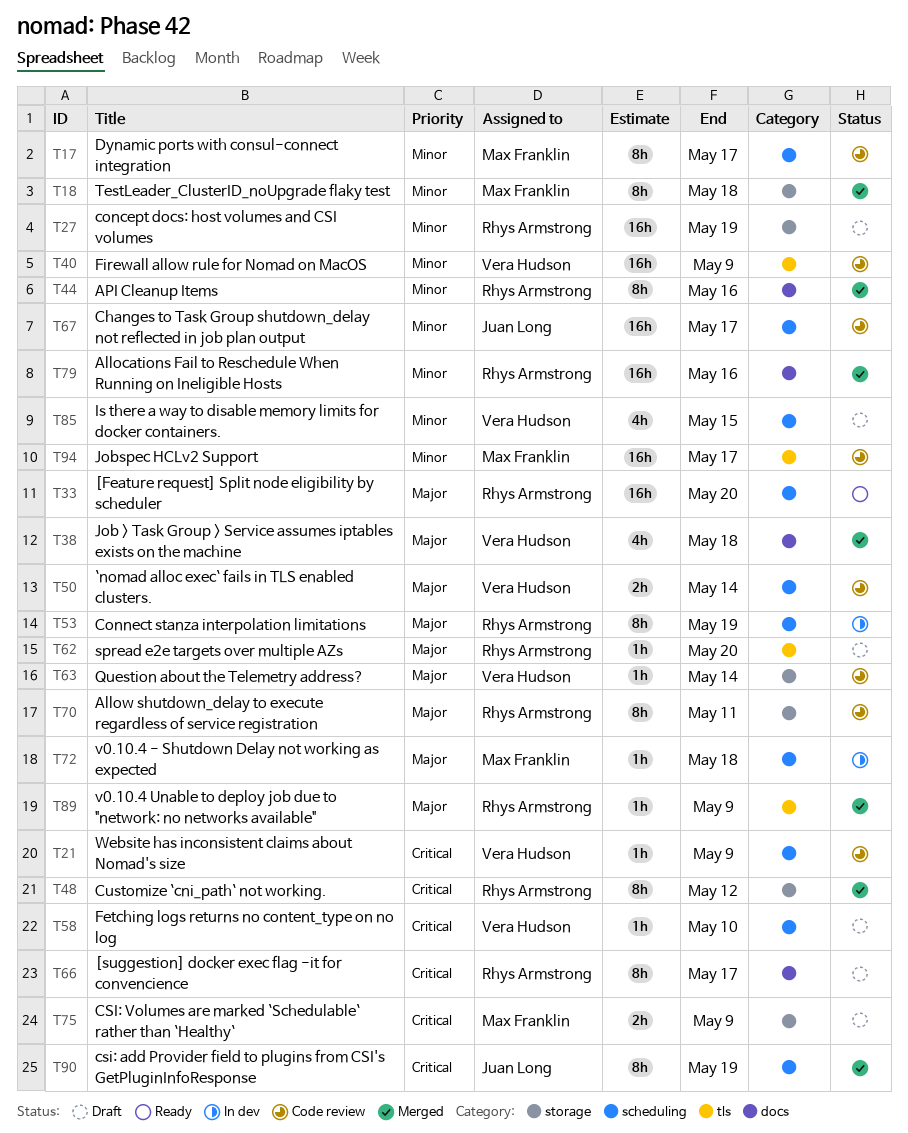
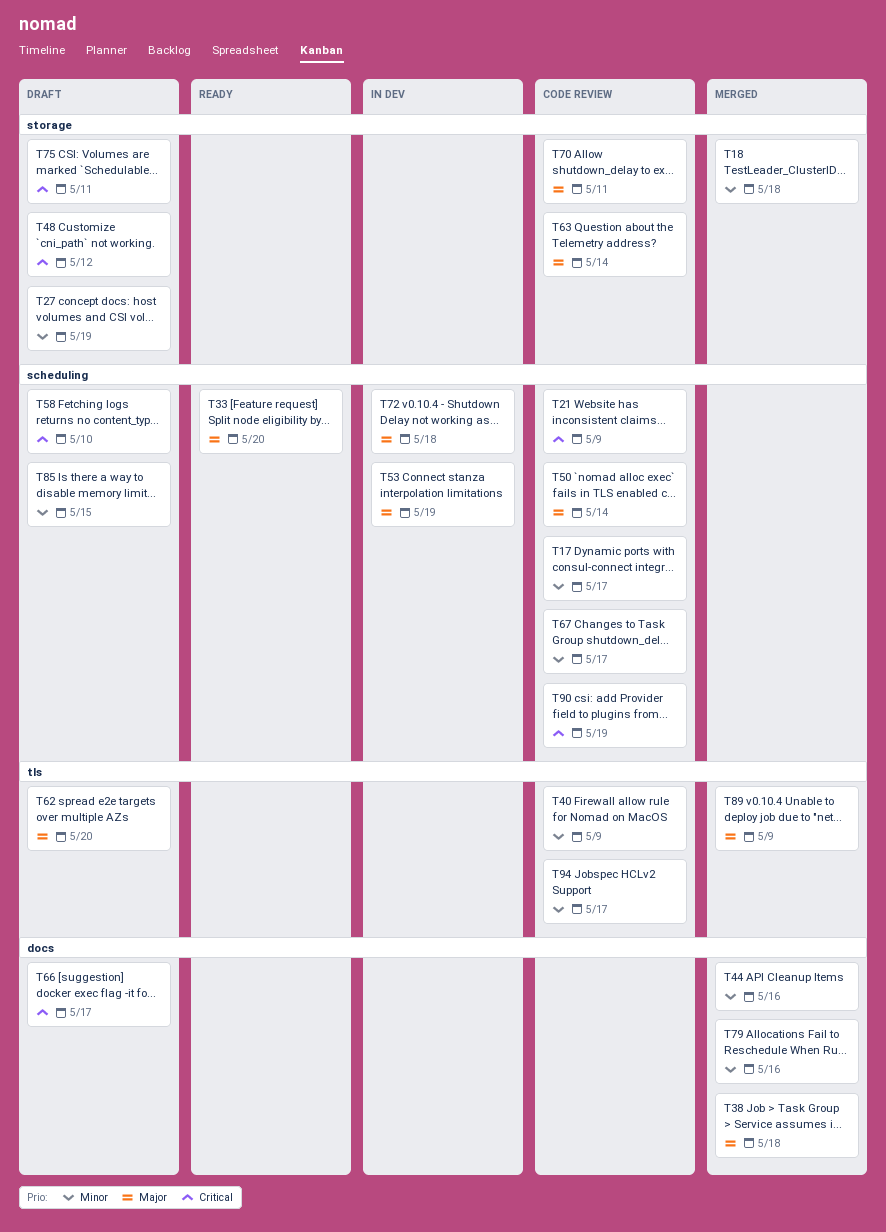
T48, status: Merged -> Draft
T75, due: May 9 -> May 11
T90, status: Merged -> Code review

